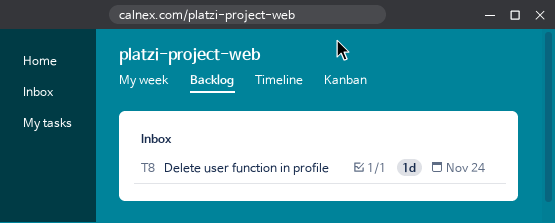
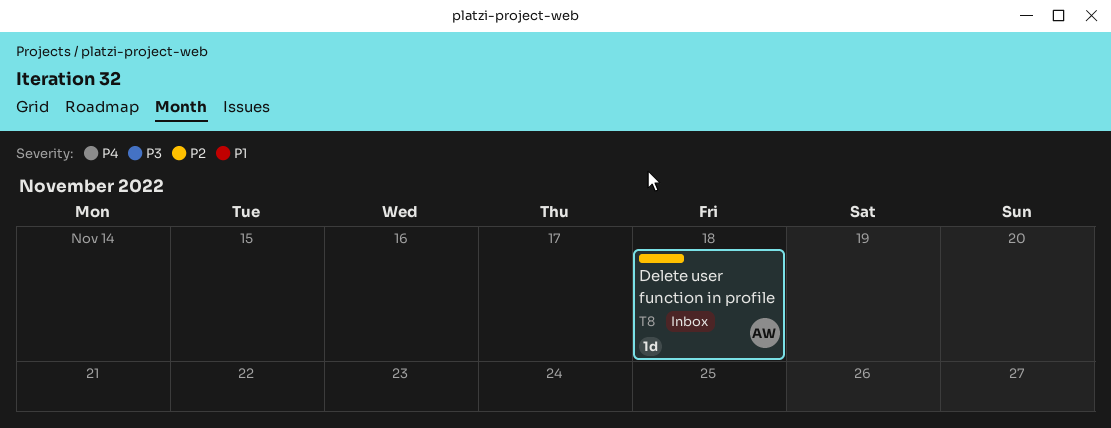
T8, due: Nov 24 -> Nov 18

